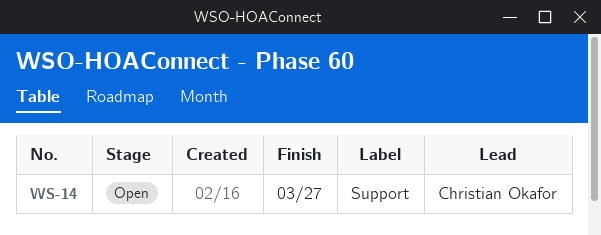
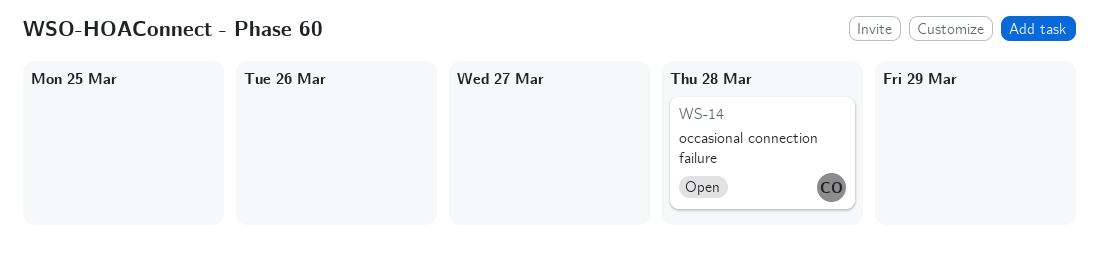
WS-14, due: Mar 27 -> Mar 28

